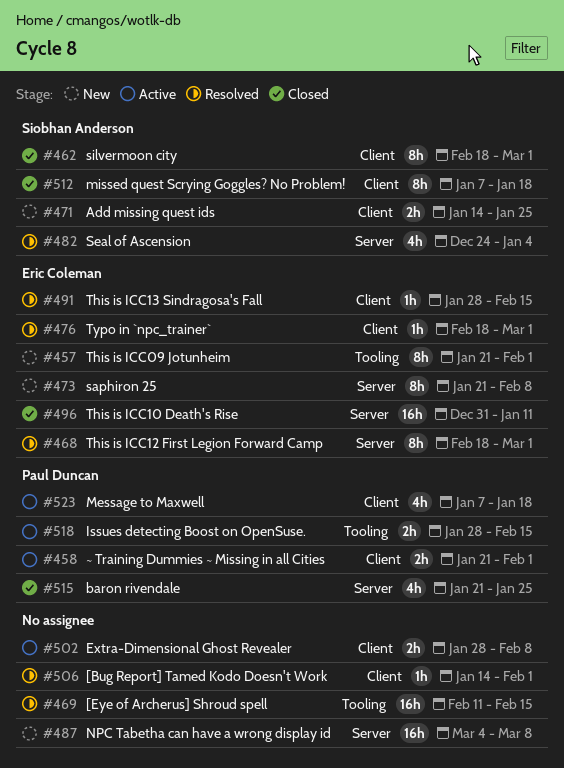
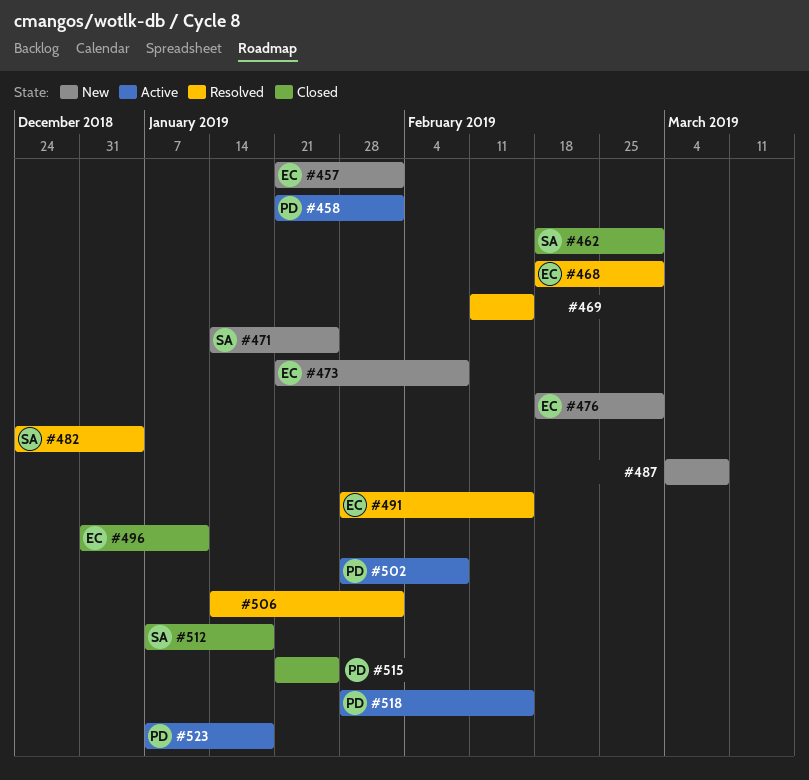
#476, status: Resolved -> New
#502, owner: none -> Paul Duncan

